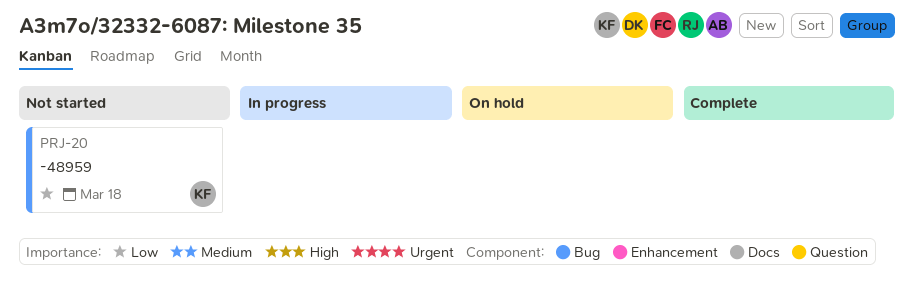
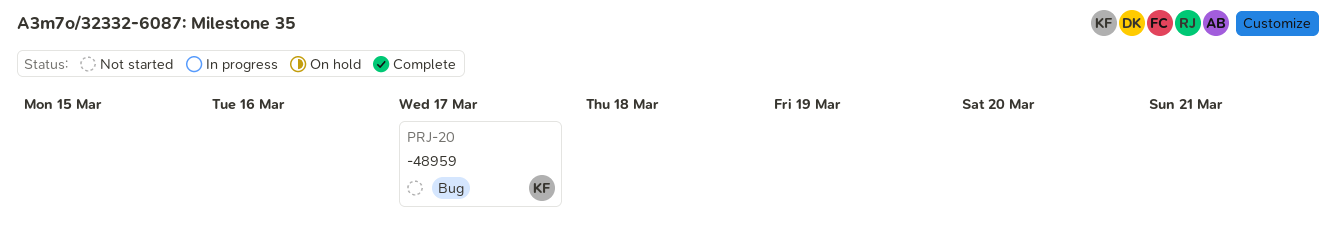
PRJ-20, due: Mar 18 -> Mar 17

